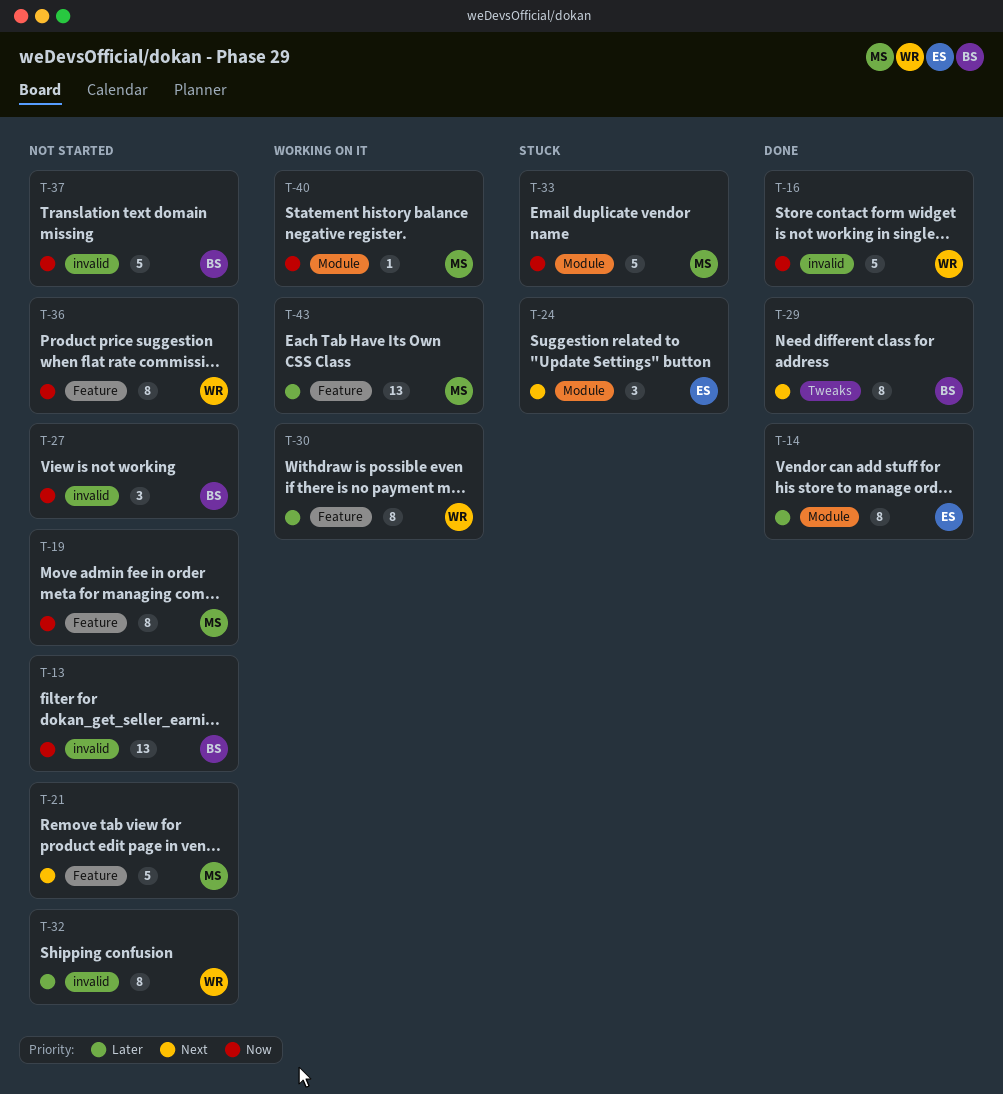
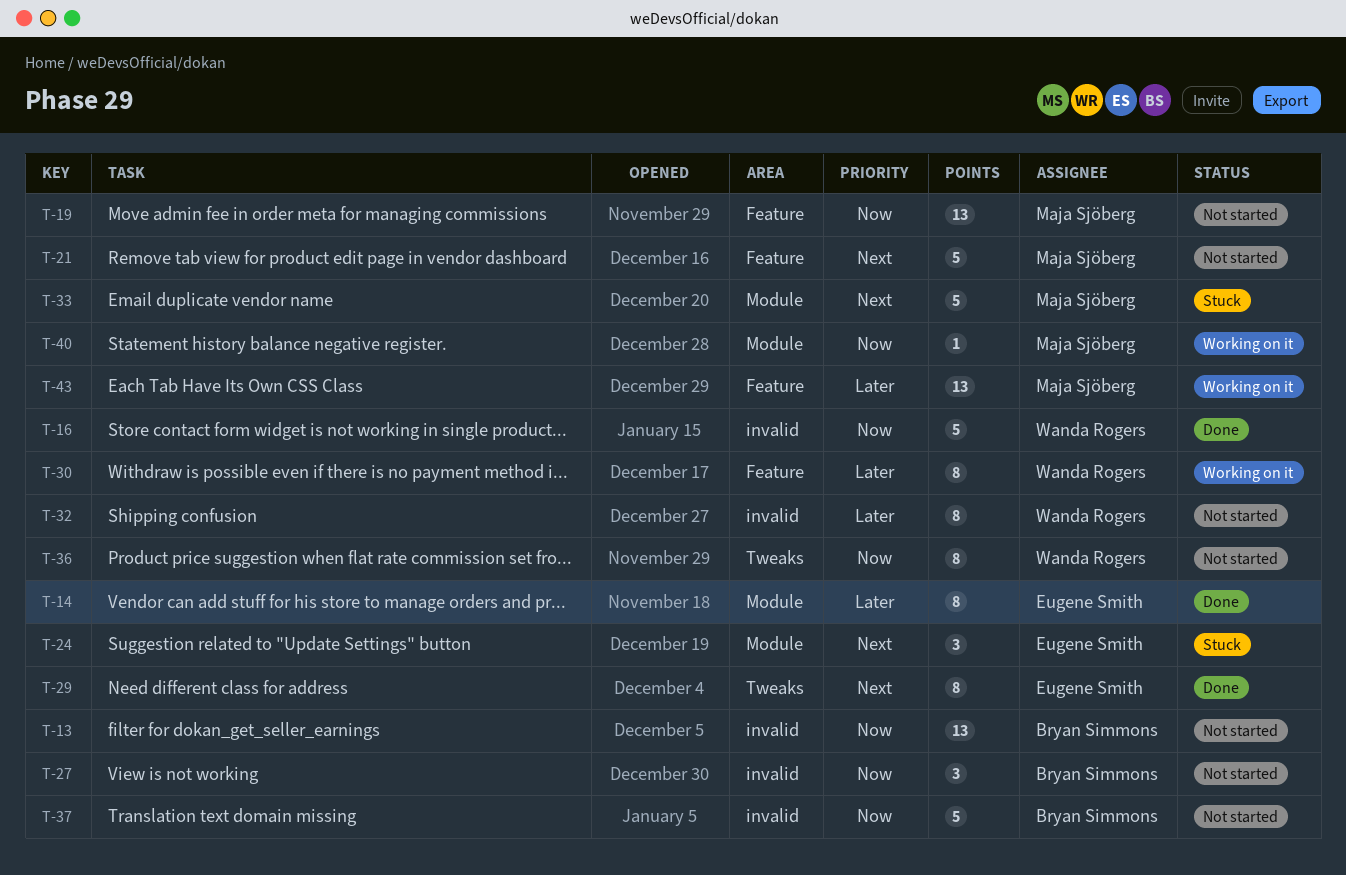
T-19, estimate: 8 -> 13
T-29, owner: Bryan Simmons -> Eugene Smith
T-33, priority: Now -> Next
T-36, label: Feature -> Tweaks

